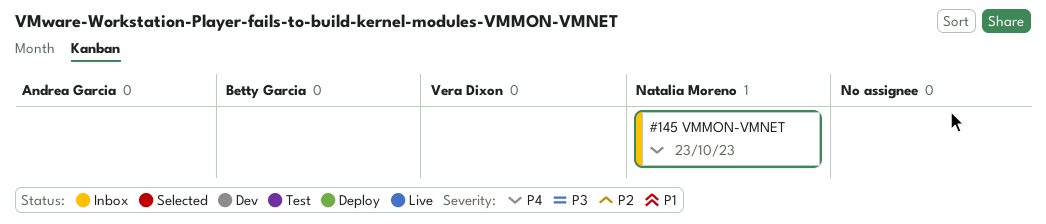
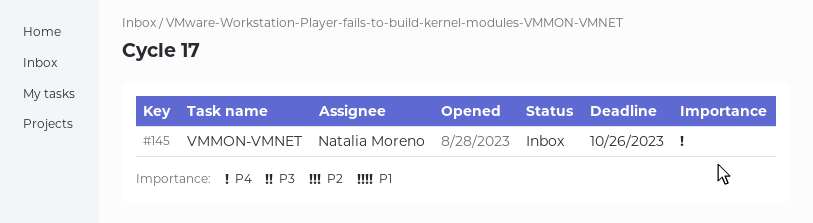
#145, due: Oct 23 -> Oct 26

